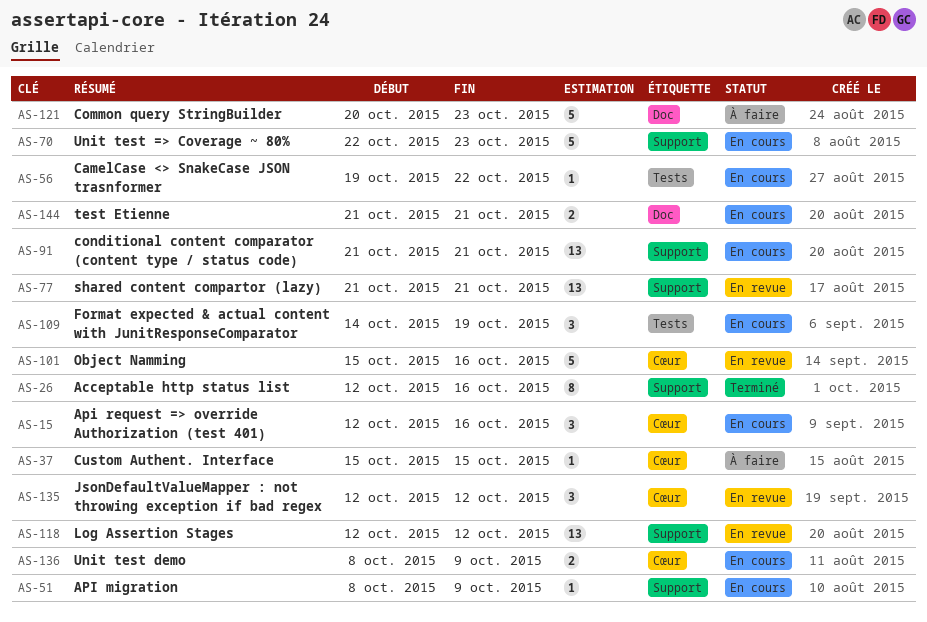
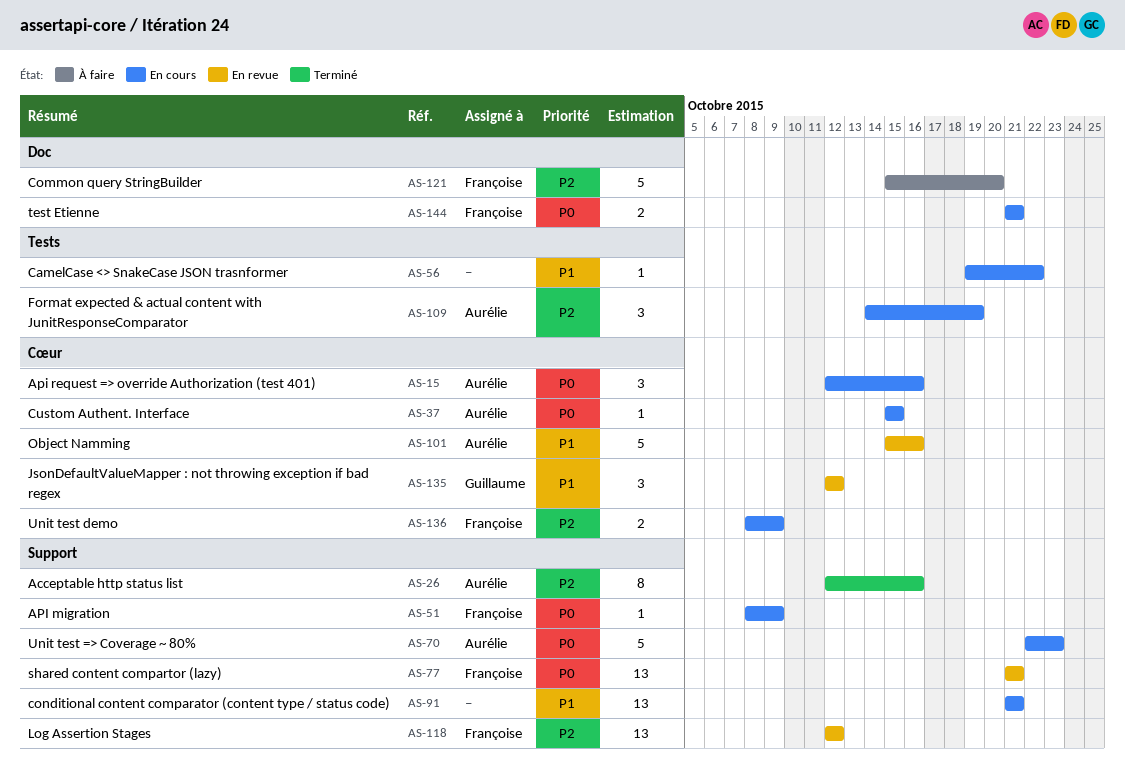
AS-37, status: À faire -> En cours
AS-121, start: Oct 20 -> Oct 15
AS-121, due: Oct 23 -> Oct 20

